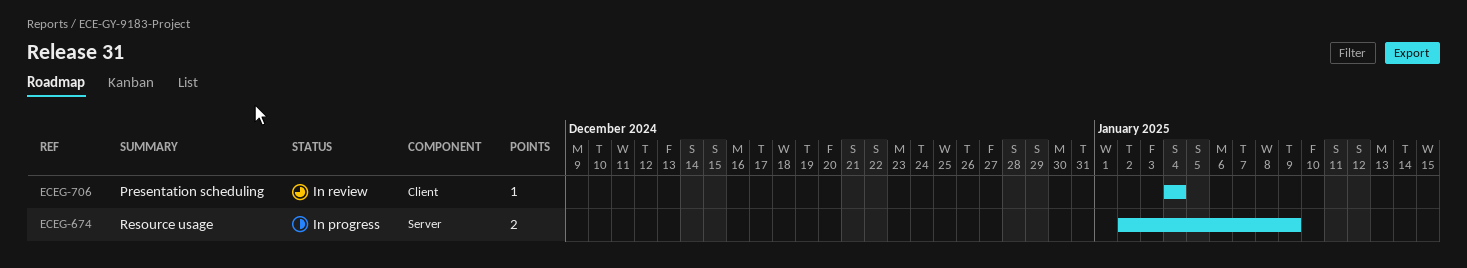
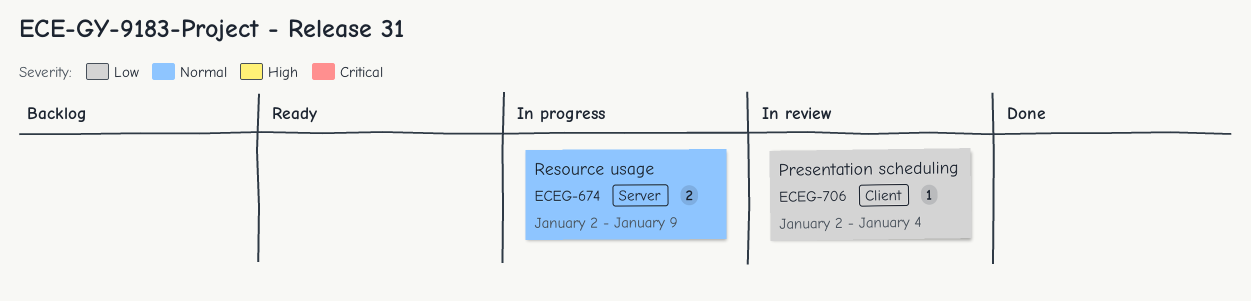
ECEG-706, start: Jan 4 -> Jan 2

